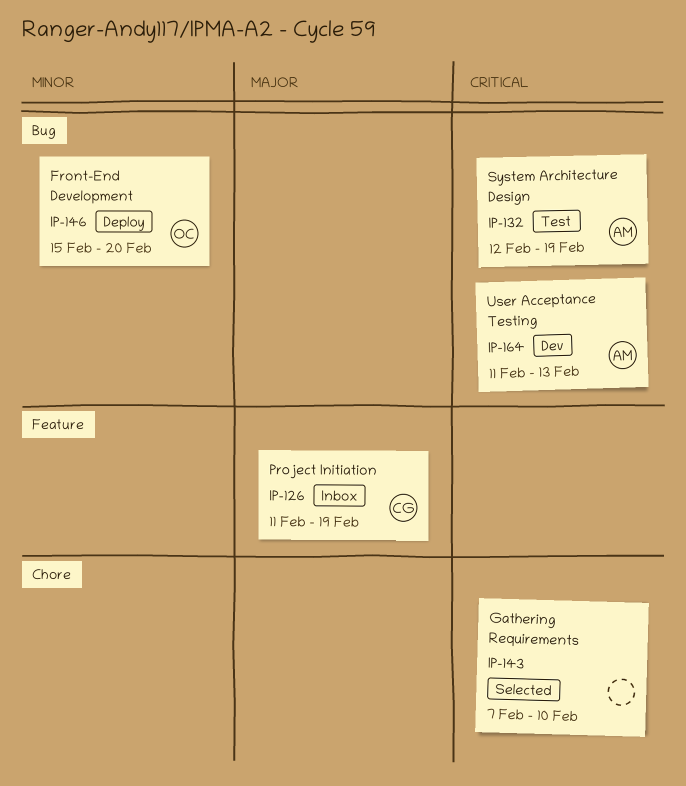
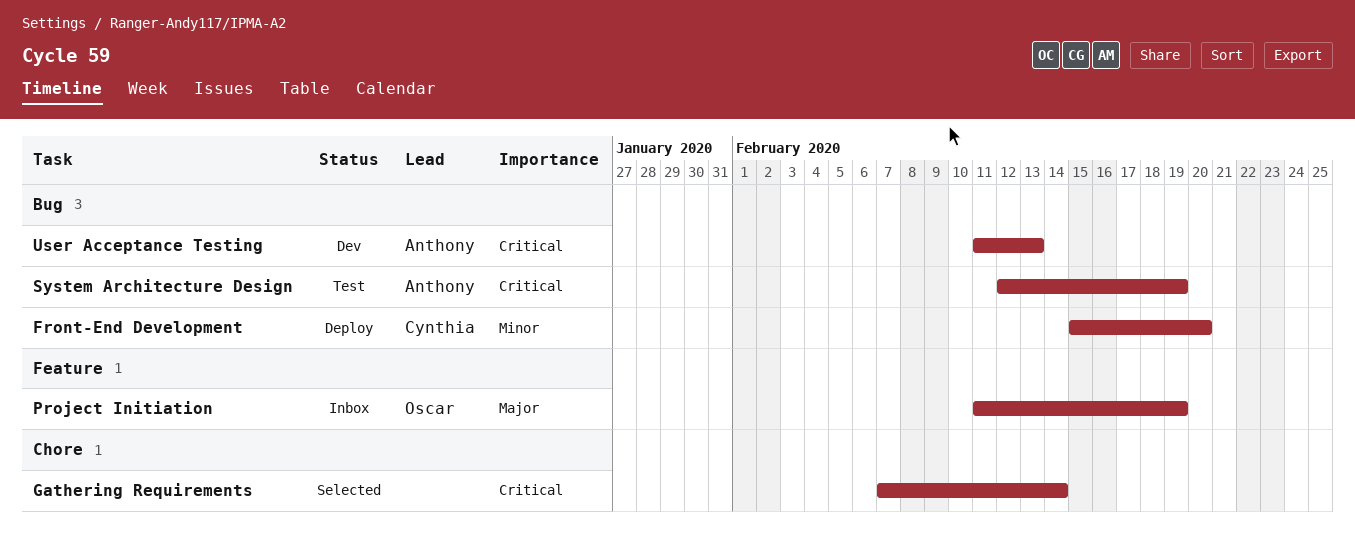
Front-End Development, owner: Oscar -> Cynthia
Gathering Requirements, due: Feb 10 -> Feb 14
Project Initiation, owner: Cynthia -> Oscar

